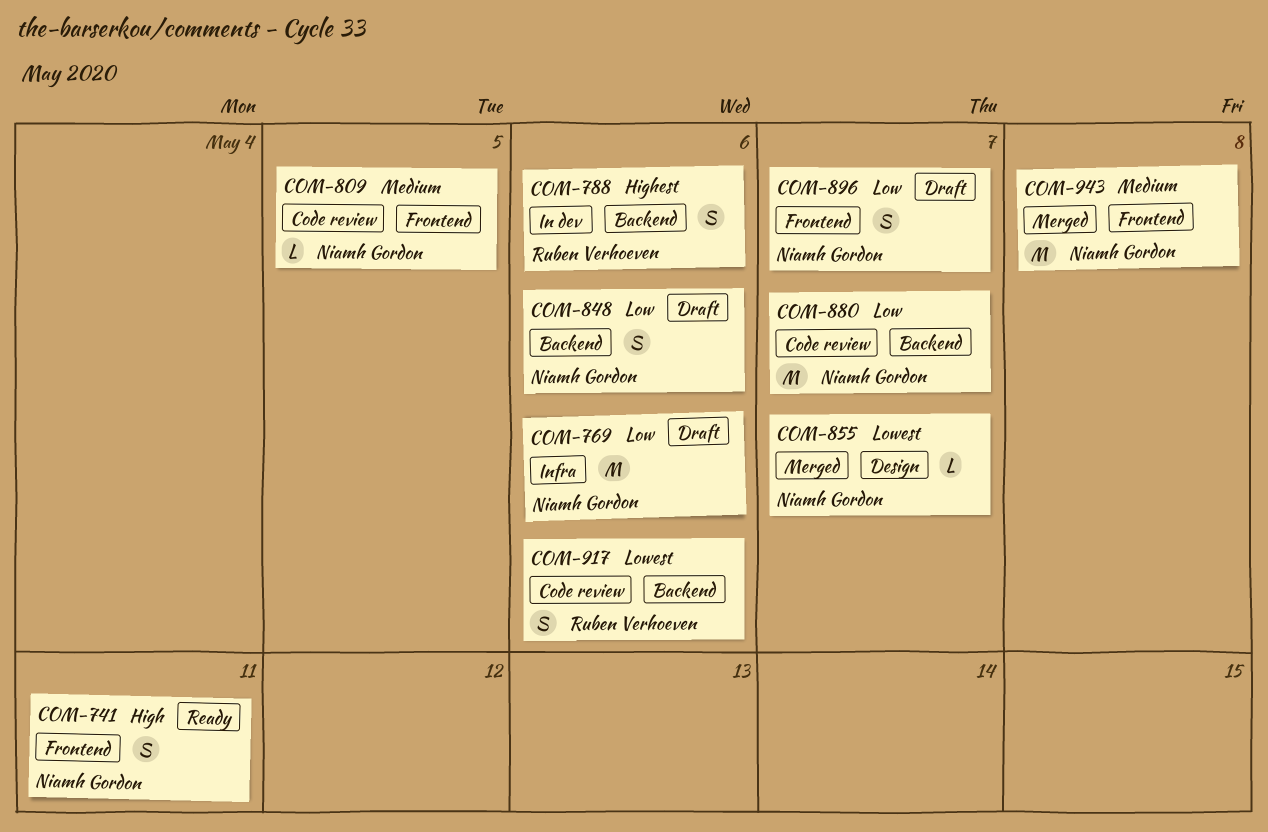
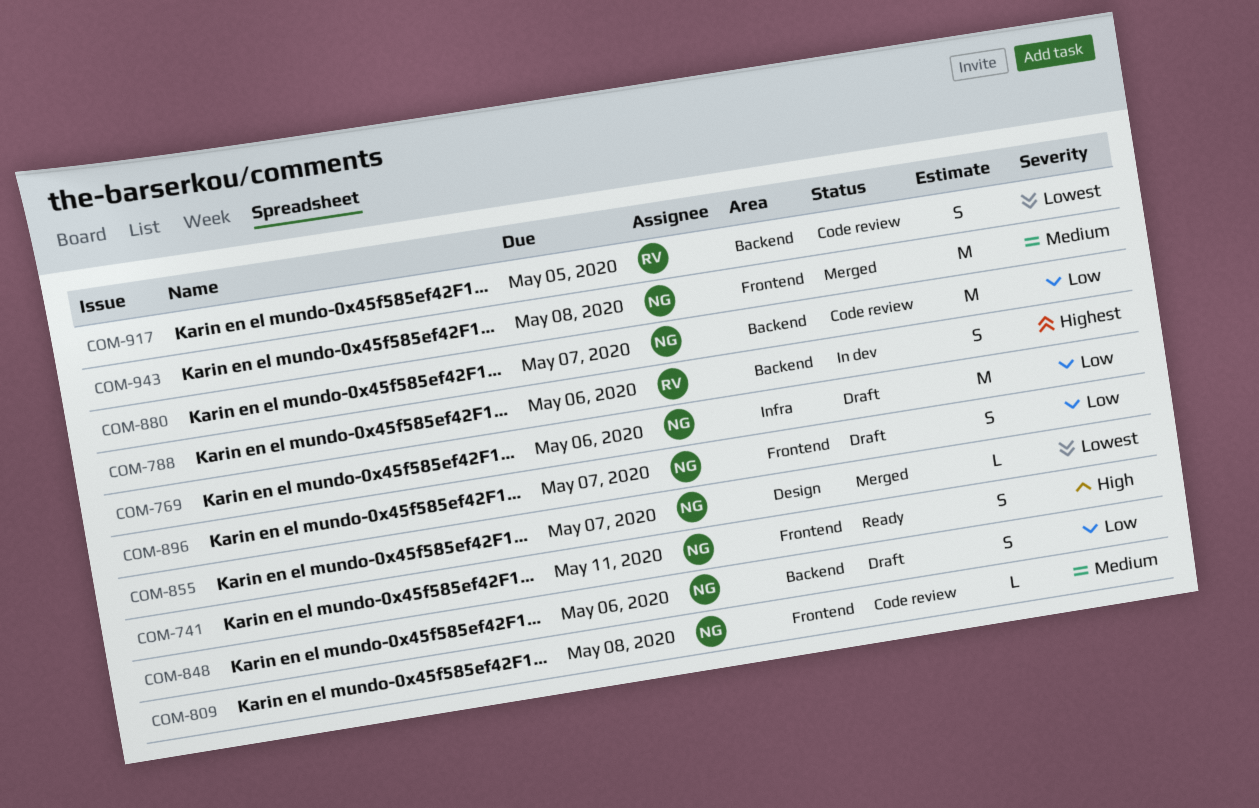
COM-809, due: May 5 -> May 8
COM-917, due: May 6 -> May 5

